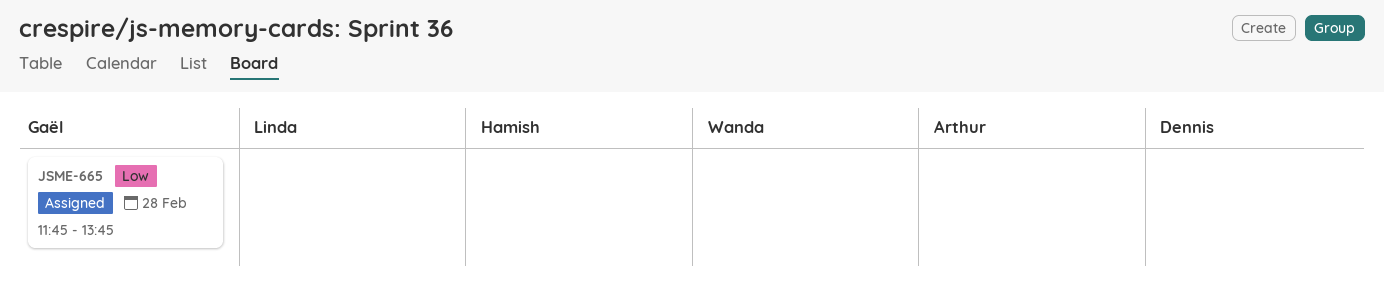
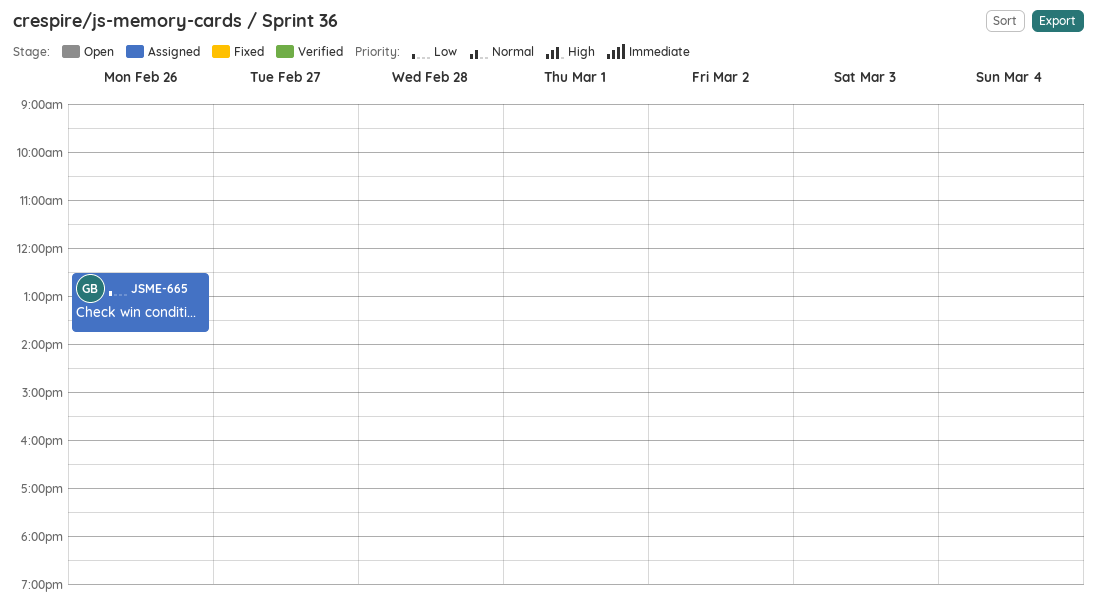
JSME-665, day: Feb 28 -> Feb 26
JSME-665, begins: 11:45 -> 12:30

